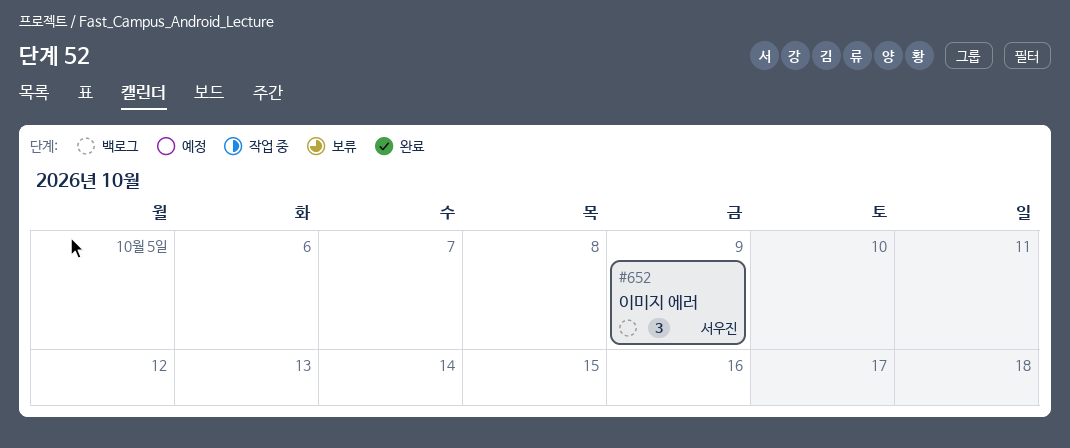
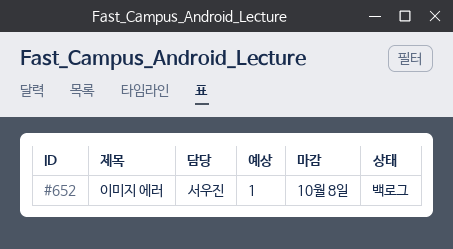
#652, estimate: 3 -> 1
#652, due: Oct 9 -> Oct 8

